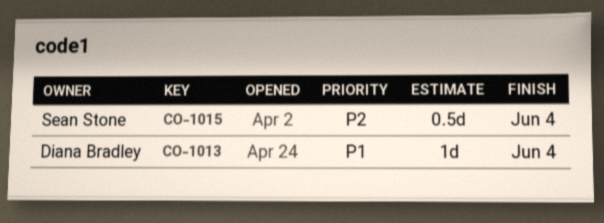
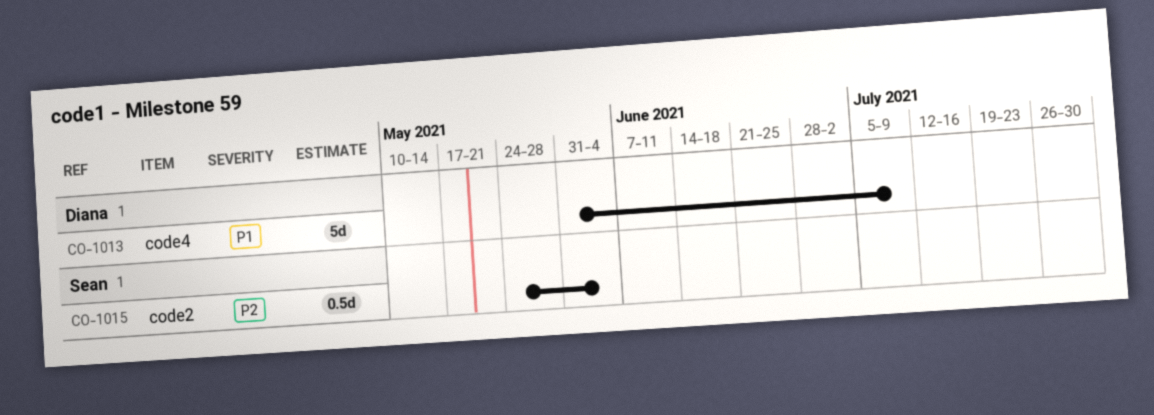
CO-1013, estimate: 1d -> 5d
CO-1013, due: Jun 4 -> Jul 9

